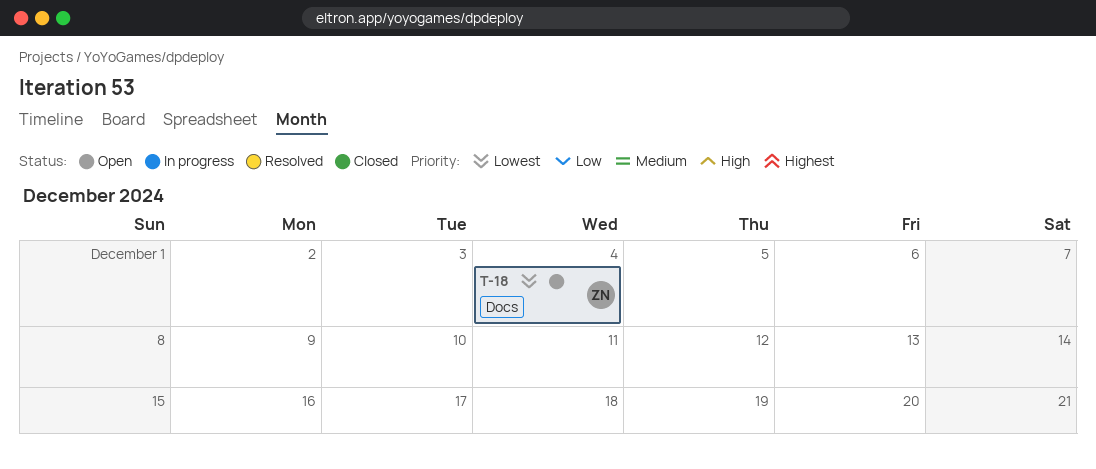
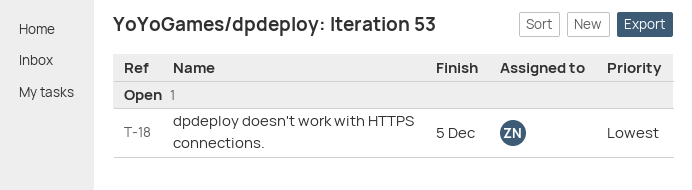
T-18, due: Dec 4 -> Dec 5

